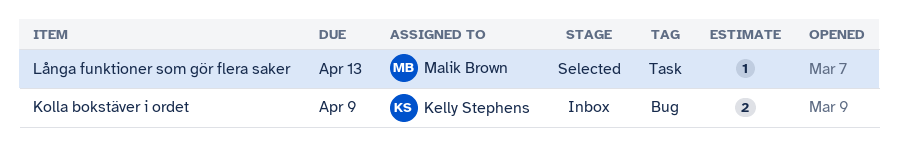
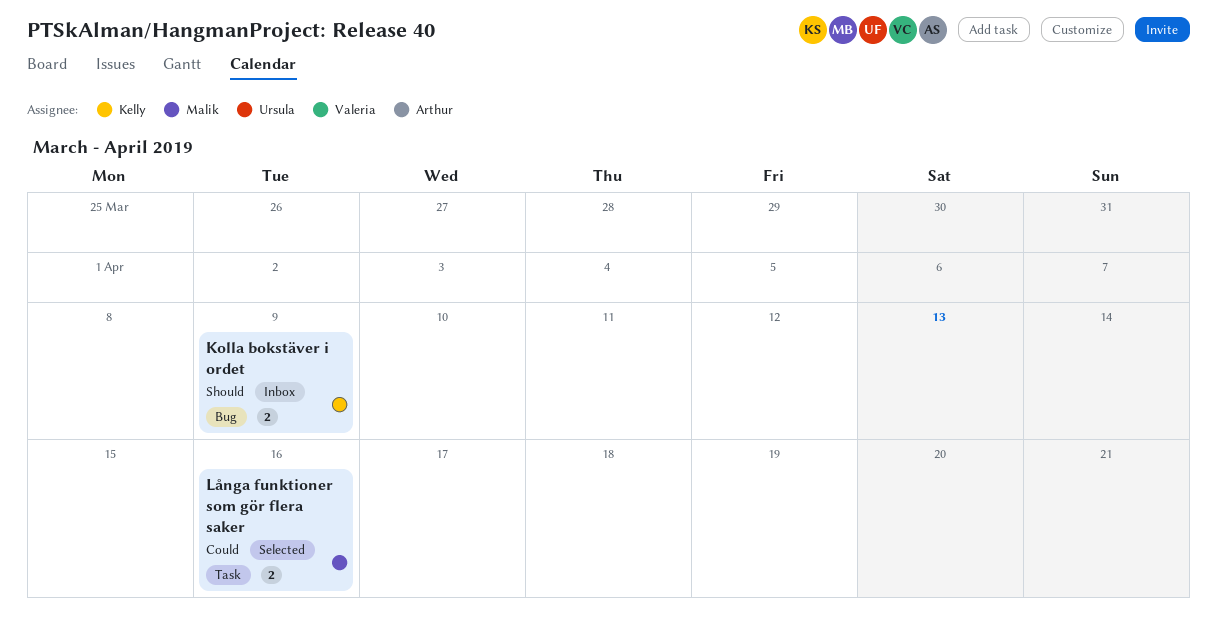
Långa funktioner som gör flera saker, estimate: 1 -> 2
Långa funktioner som gör flera saker, due: Apr 13 -> Apr 16

